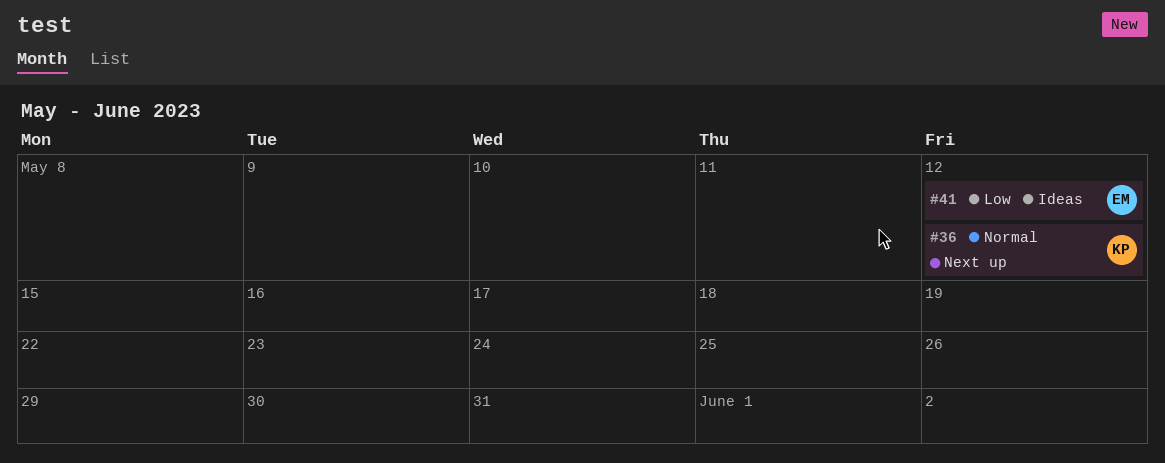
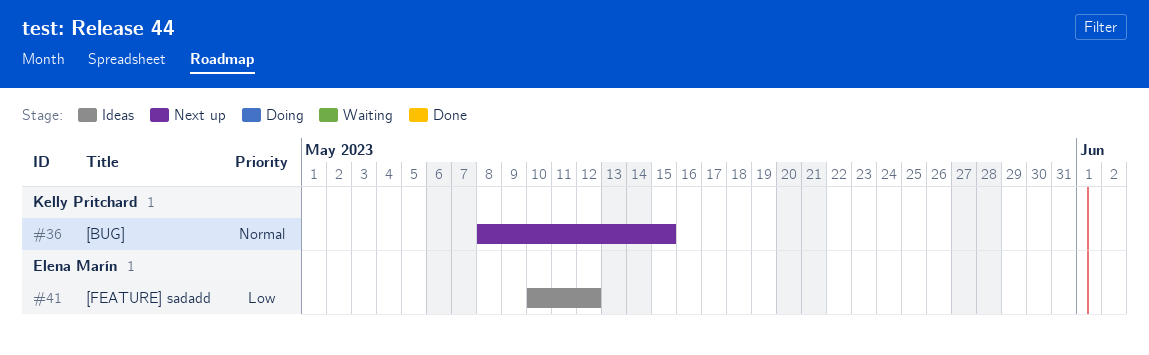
#36, due: May 12 -> May 15

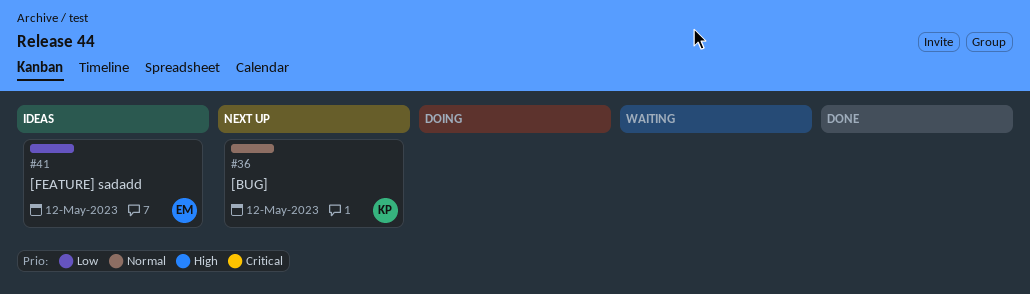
#36, due: May 15 -> May 12

